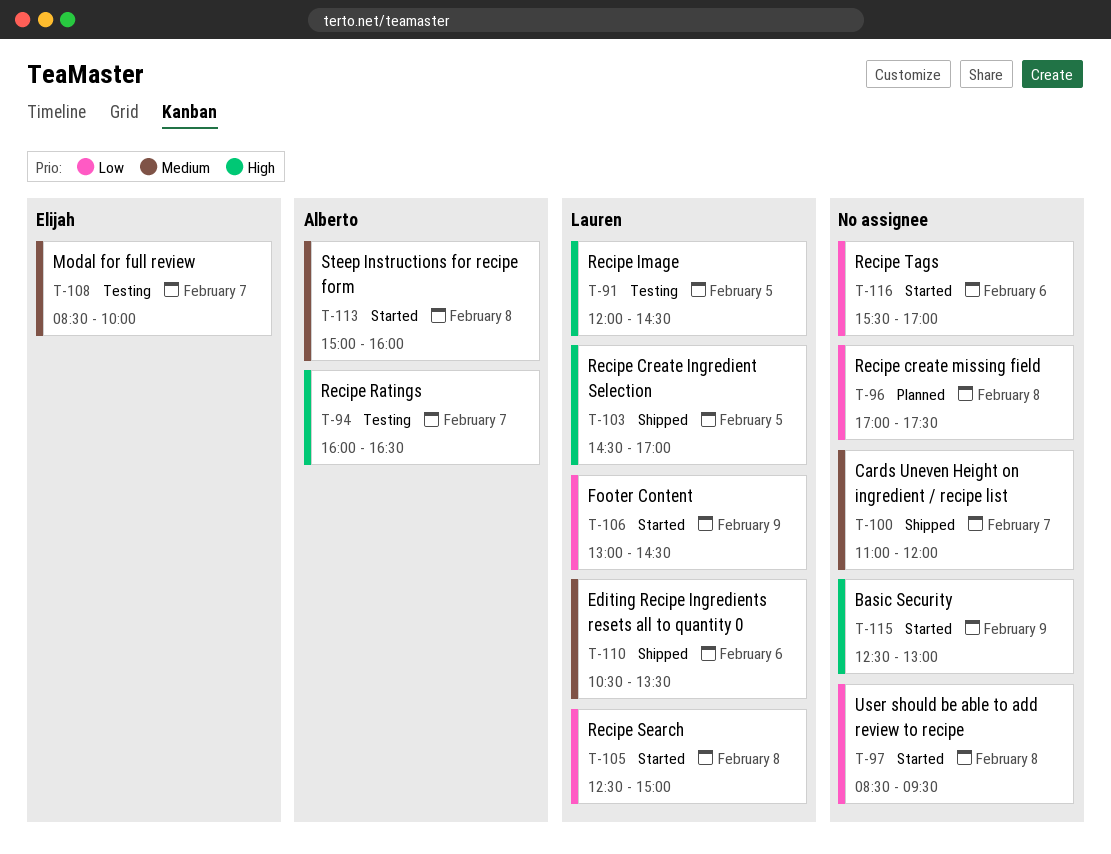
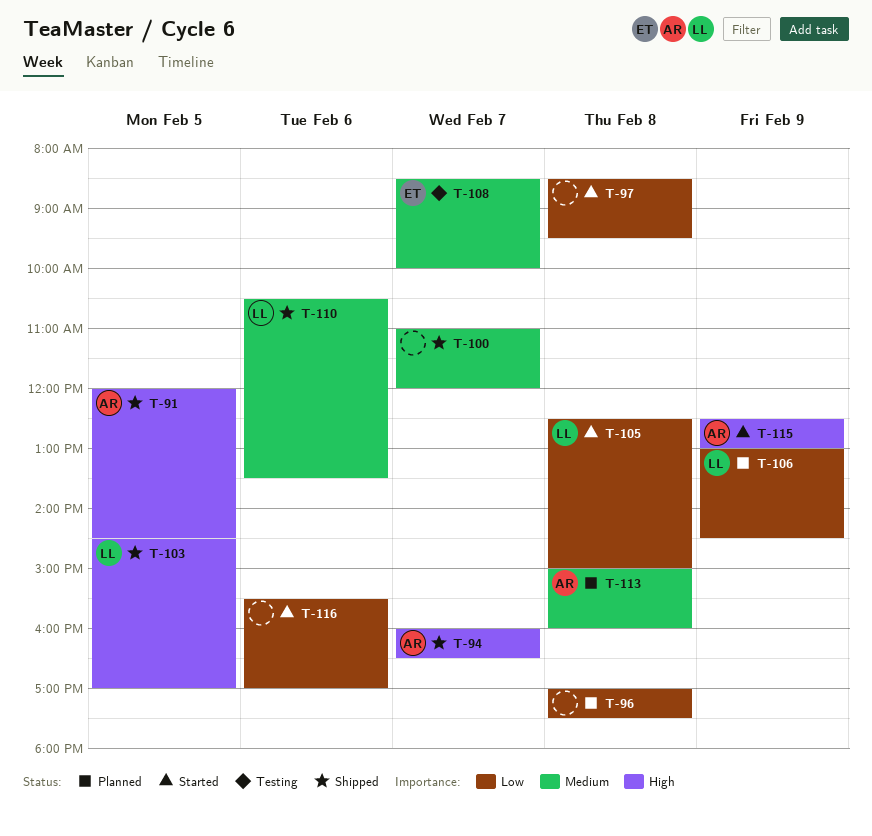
T-91, status: Testing -> Shipped
T-91, owner: Lauren -> Alberto
T-94, status: Testing -> Shipped
T-106, status: Started -> Planned
T-113, status: Started -> Planned
T-115, owner: none -> Alberto

